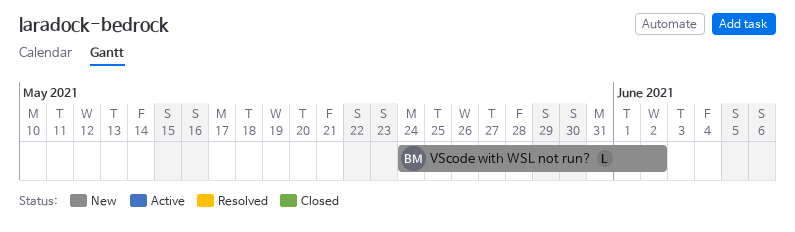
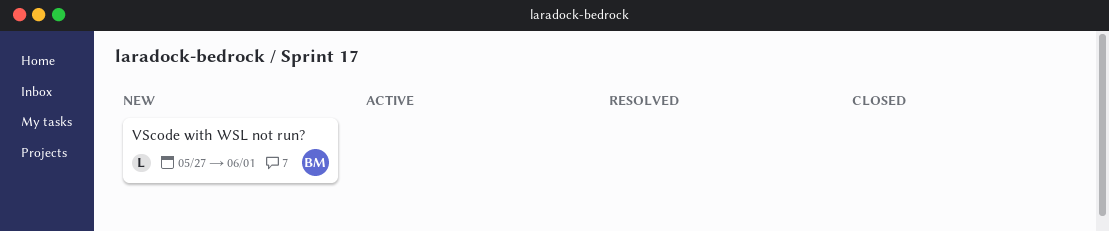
VScode with WSL not run?, start: May 24 -> May 27
VScode with WSL not run?, due: Jun 2 -> Jun 1

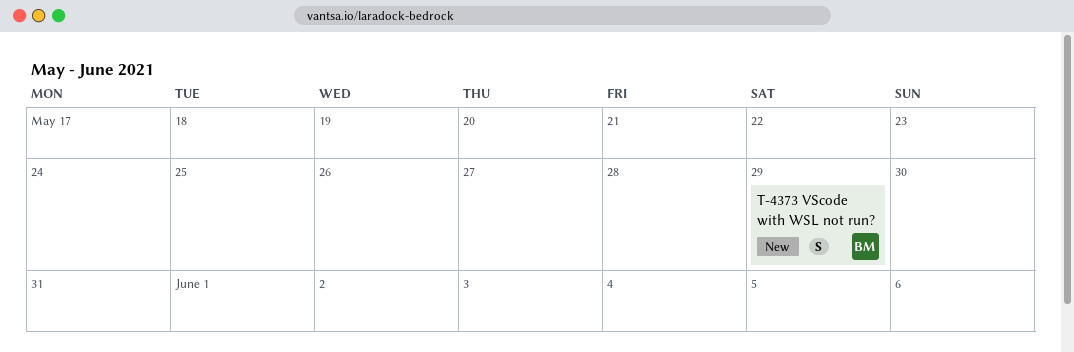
VScode with WSL not run?, estimate: L -> S
VScode with WSL not run?, due: Jun 1 -> May 29

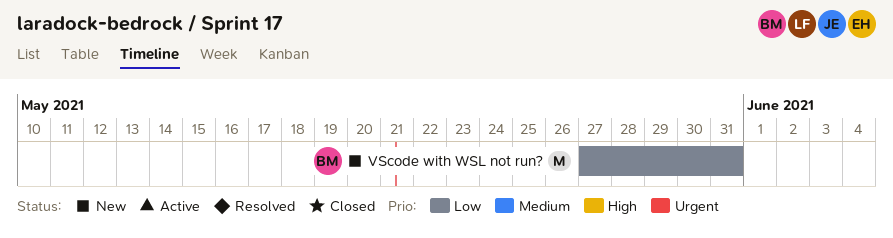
VScode with WSL not run?, estimate: S -> M
VScode with WSL not run?, due: May 29 -> May 31

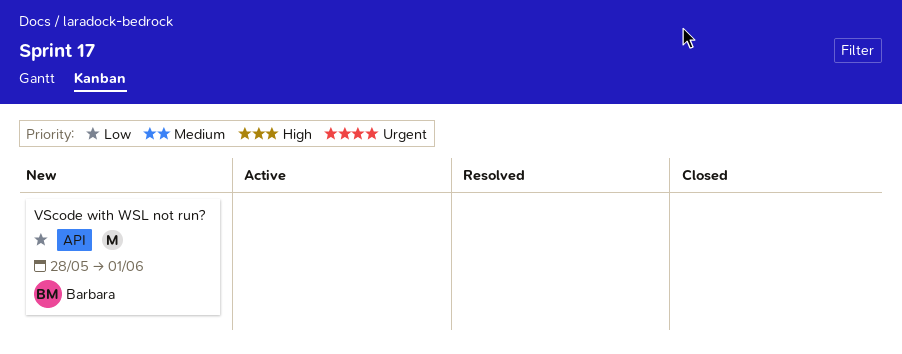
VScode with WSL not run?, start: May 27 -> May 28
VScode with WSL not run?, due: May 31 -> Jun 1

